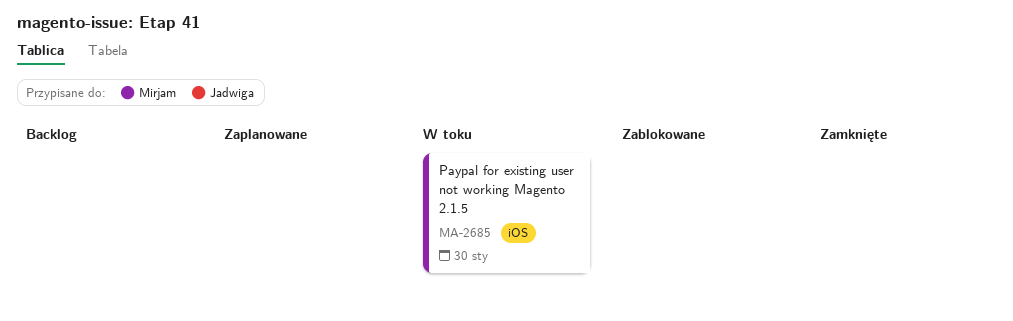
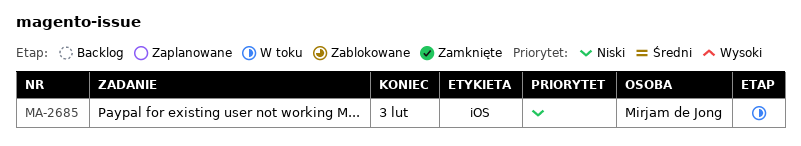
MA-2685, due: Jan 30 -> Feb 3

